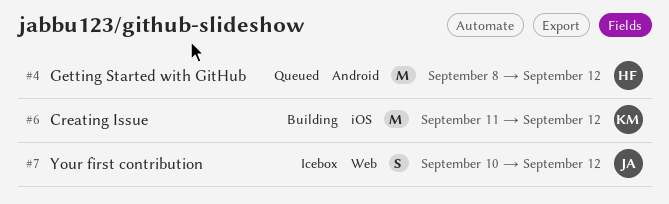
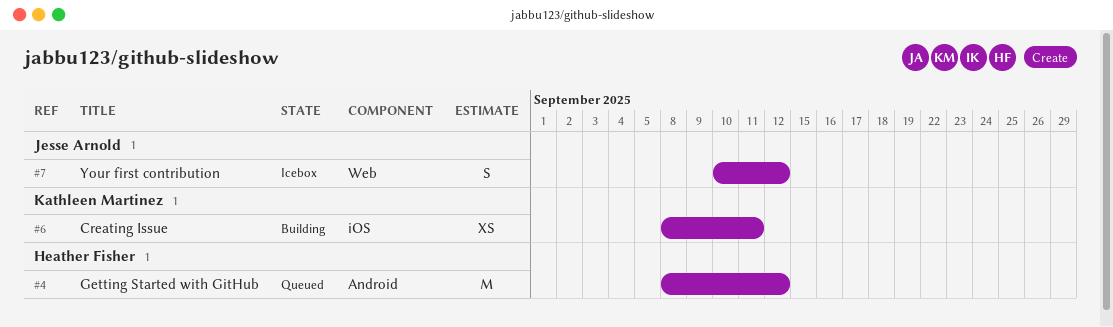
#6, estimate: M -> XS
#6, start: Sep 11 -> Sep 8
#6, due: Sep 12 -> Sep 11

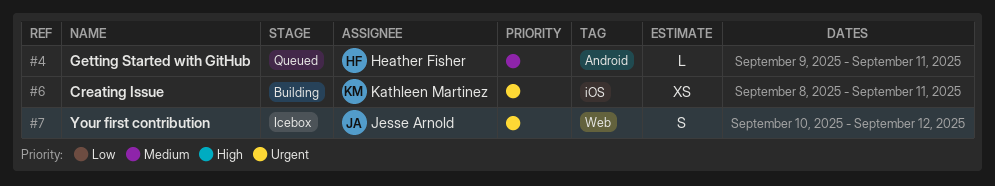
#4, estimate: M -> L
#4, start: Sep 8 -> Sep 9
#4, due: Sep 12 -> Sep 11

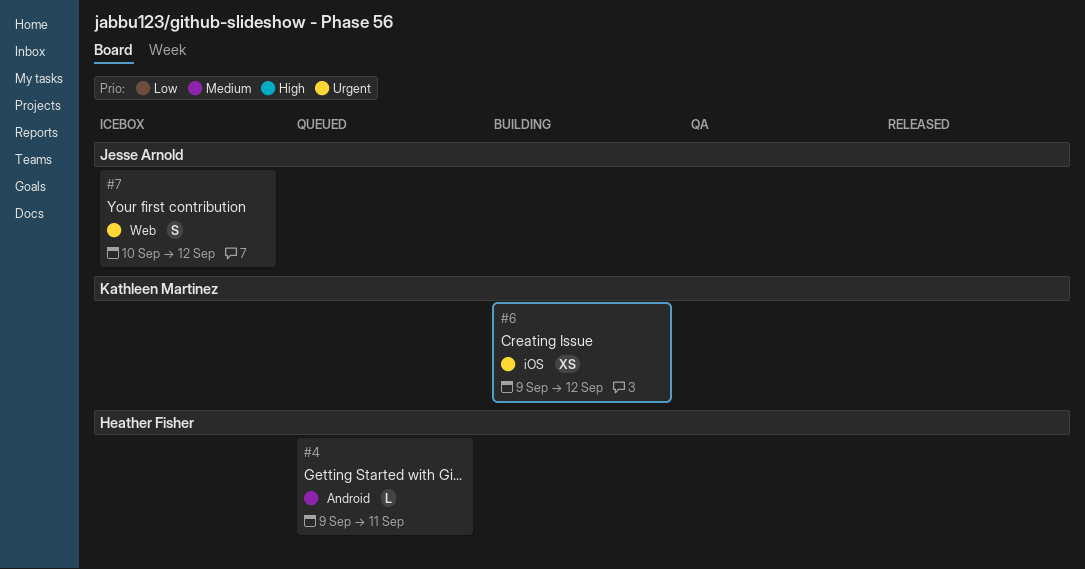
#6, start: Sep 8 -> Sep 9
#6, due: Sep 11 -> Sep 12

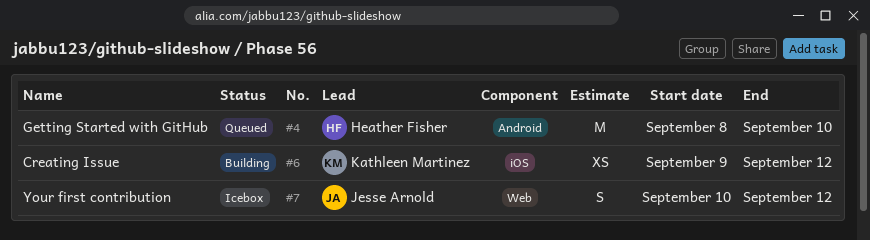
#4, estimate: L -> M
#4, start: Sep 9 -> Sep 8
#4, due: Sep 11 -> Sep 10

